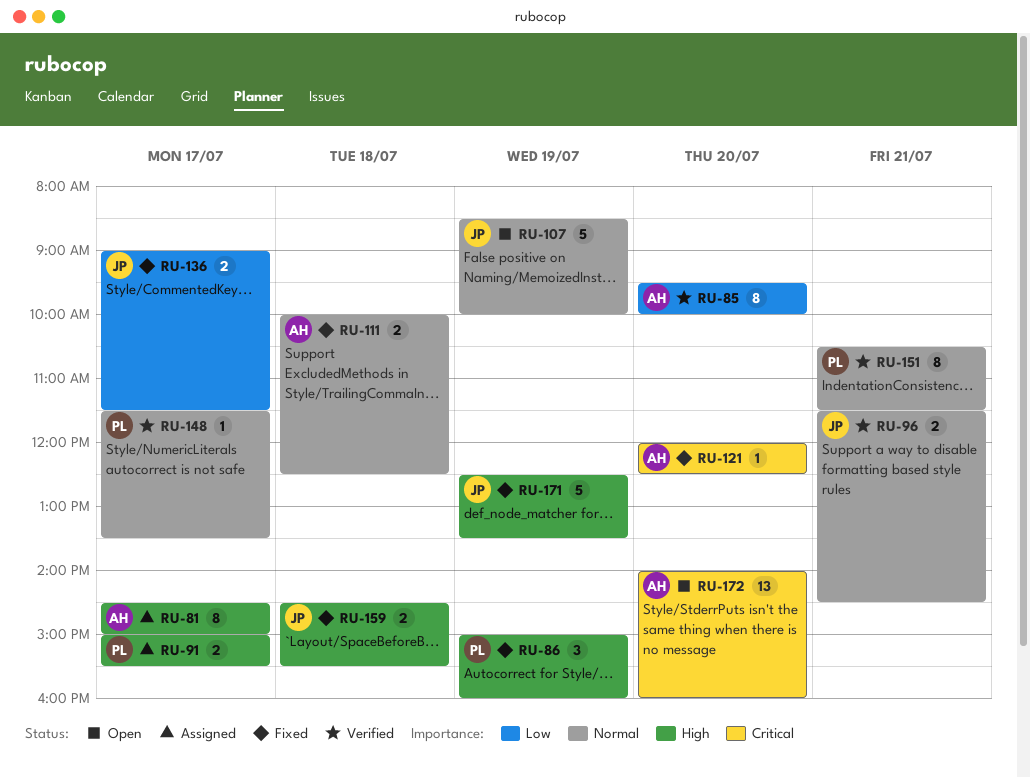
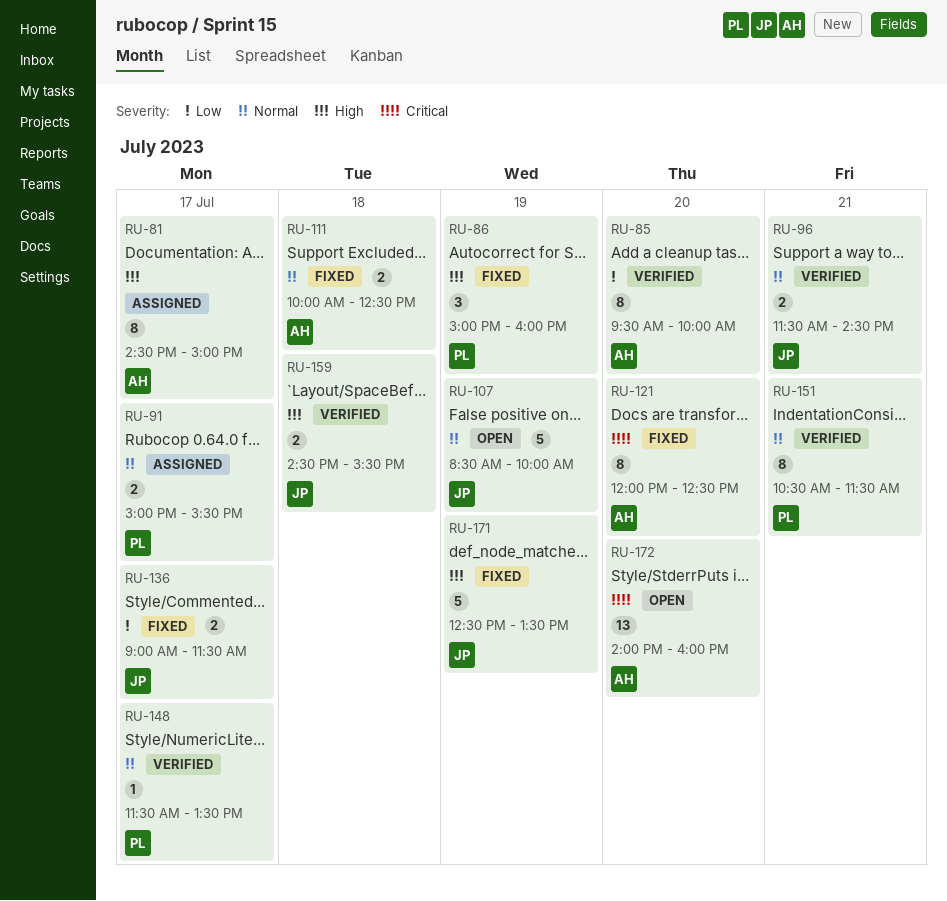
RU-91, priority: High -> Normal
RU-121, estimate: 1 -> 8
RU-159, status: Fixed -> Verified

